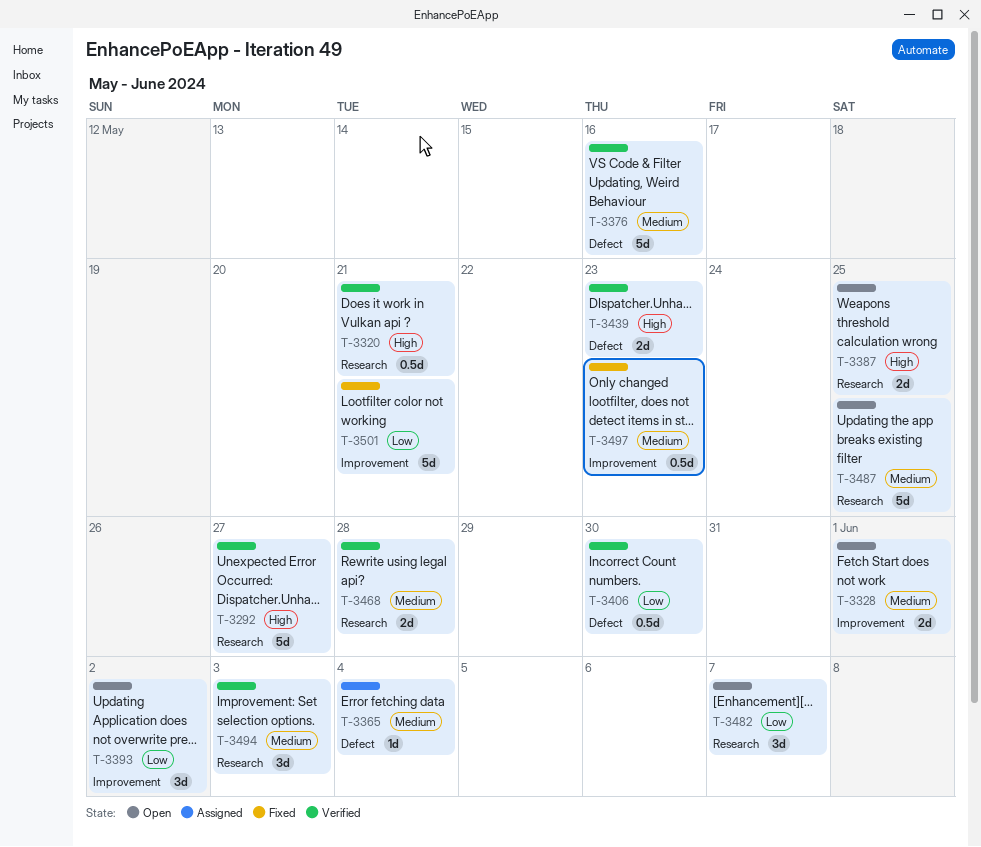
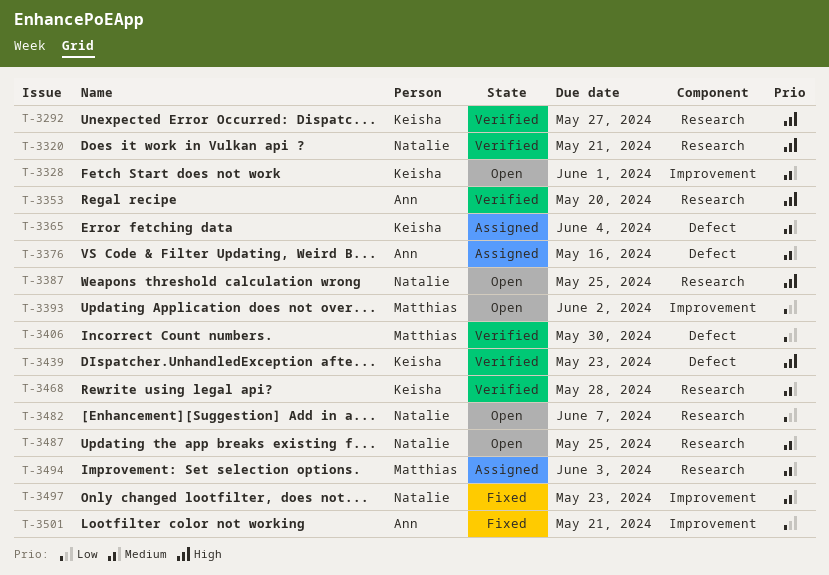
T-3353: none -> present
T-3376, status: Verified -> Assigned
T-3494, status: Verified -> Assigned

